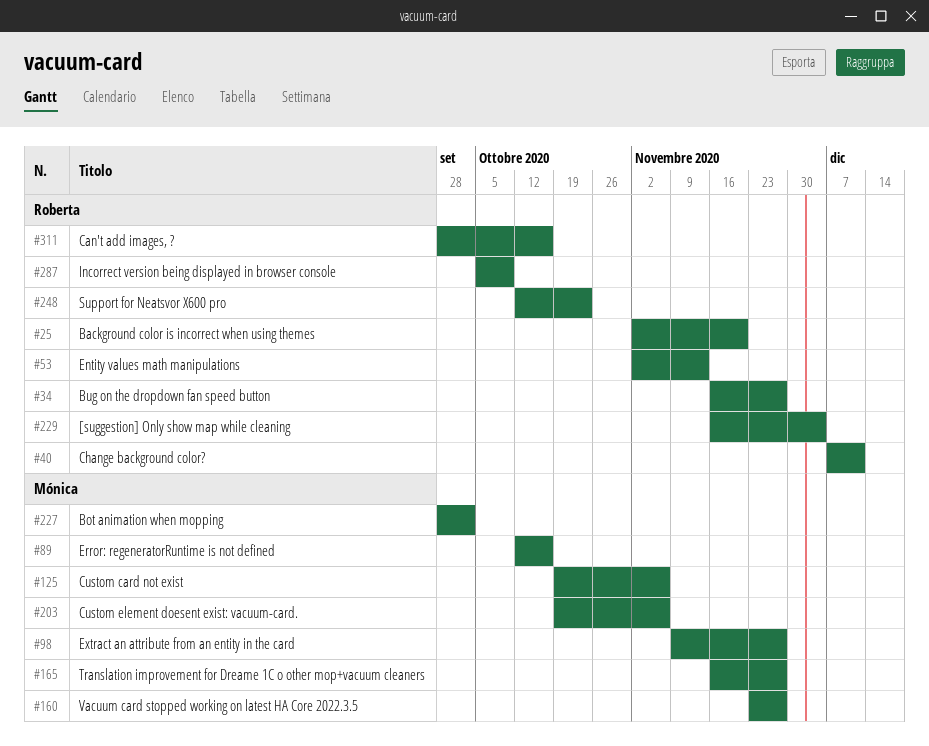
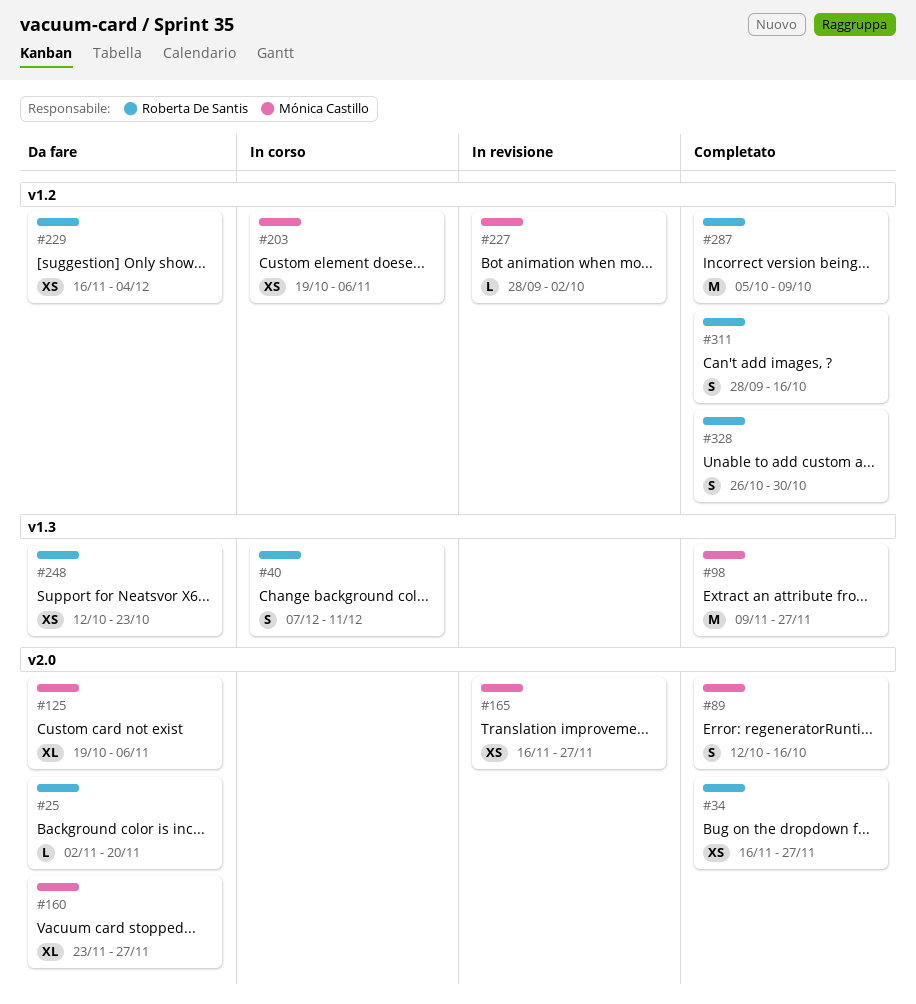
#53: present -> none
#328: none -> present

